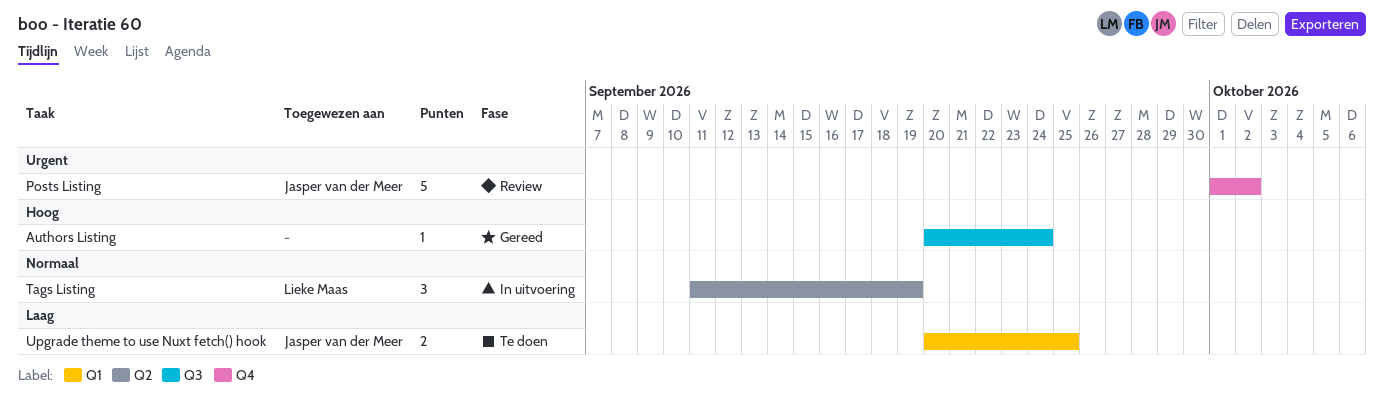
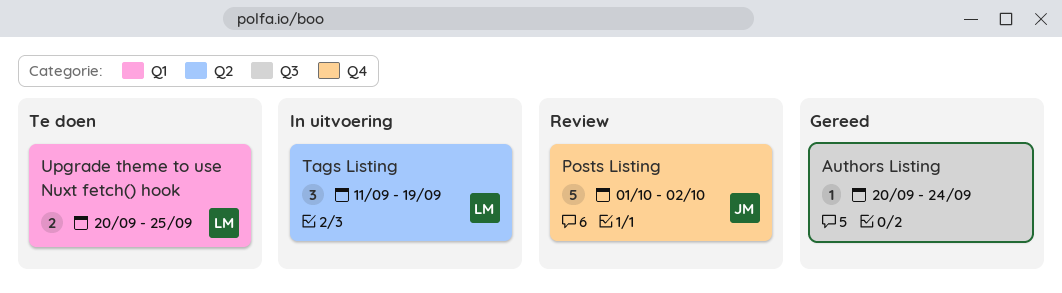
Upgrade theme to use Nuxt fetch() hook, owner: Jasper van der Meer -> Lieke Maas

